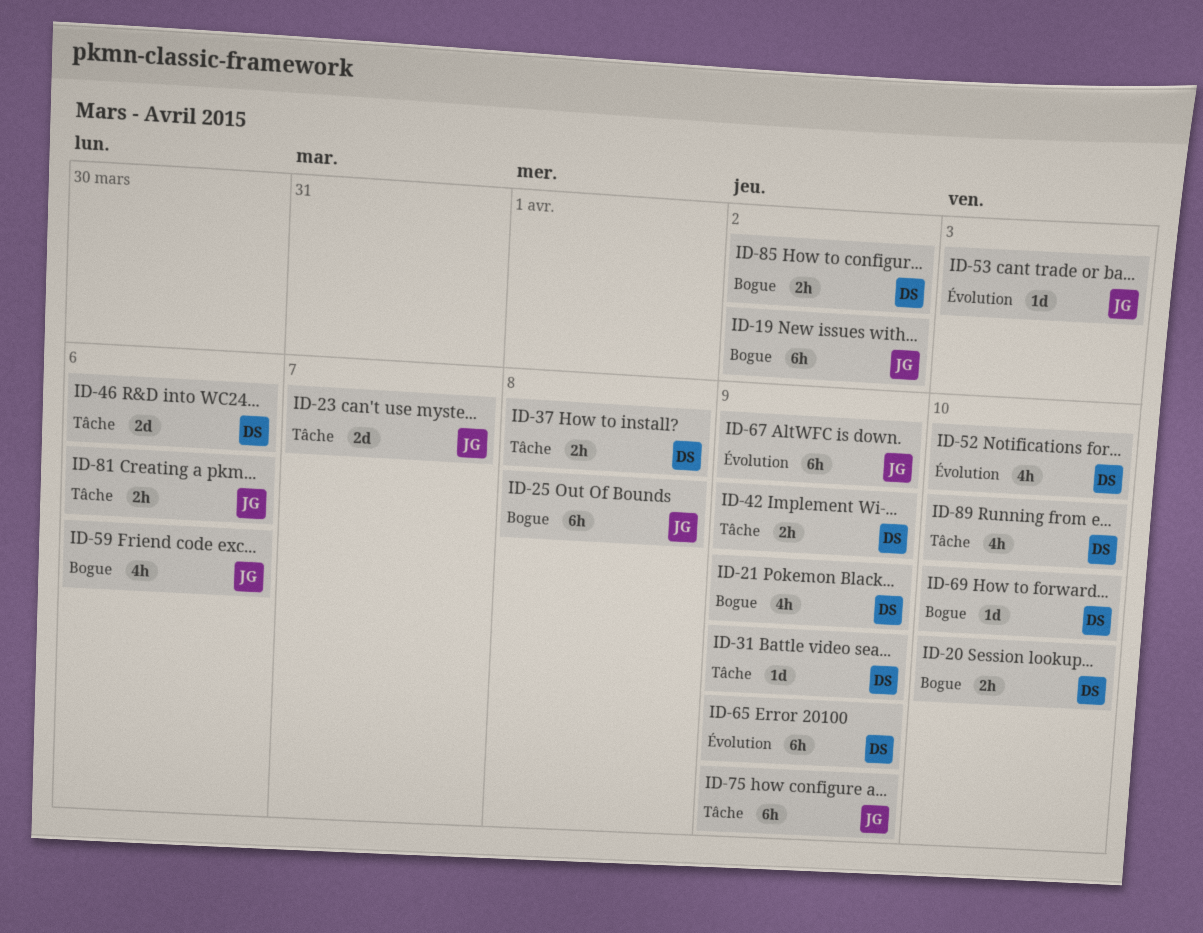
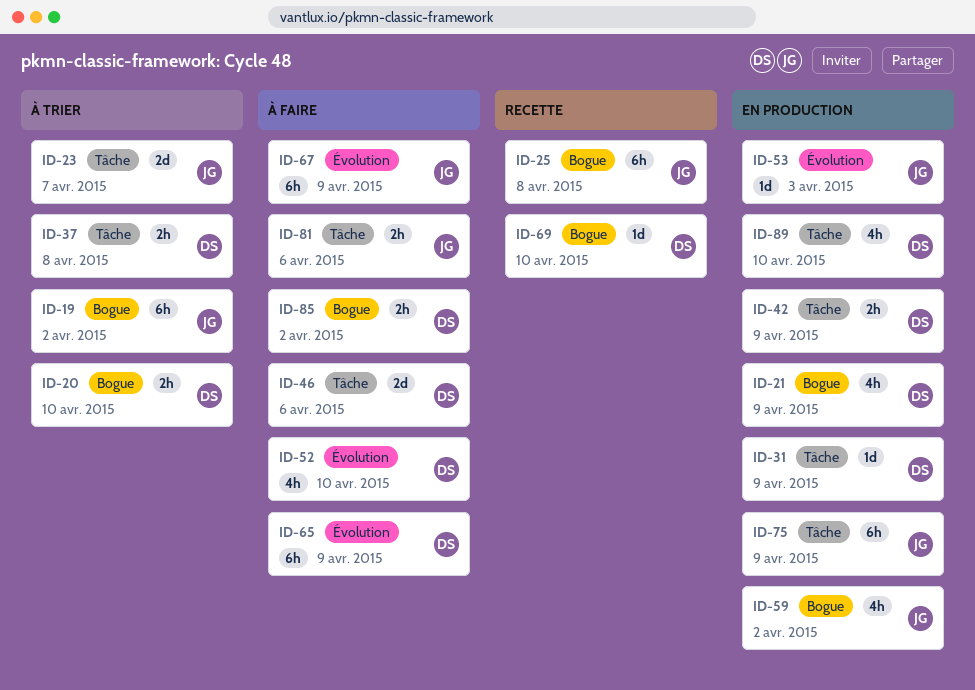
ID-59, due: Apr 6 -> Apr 2

